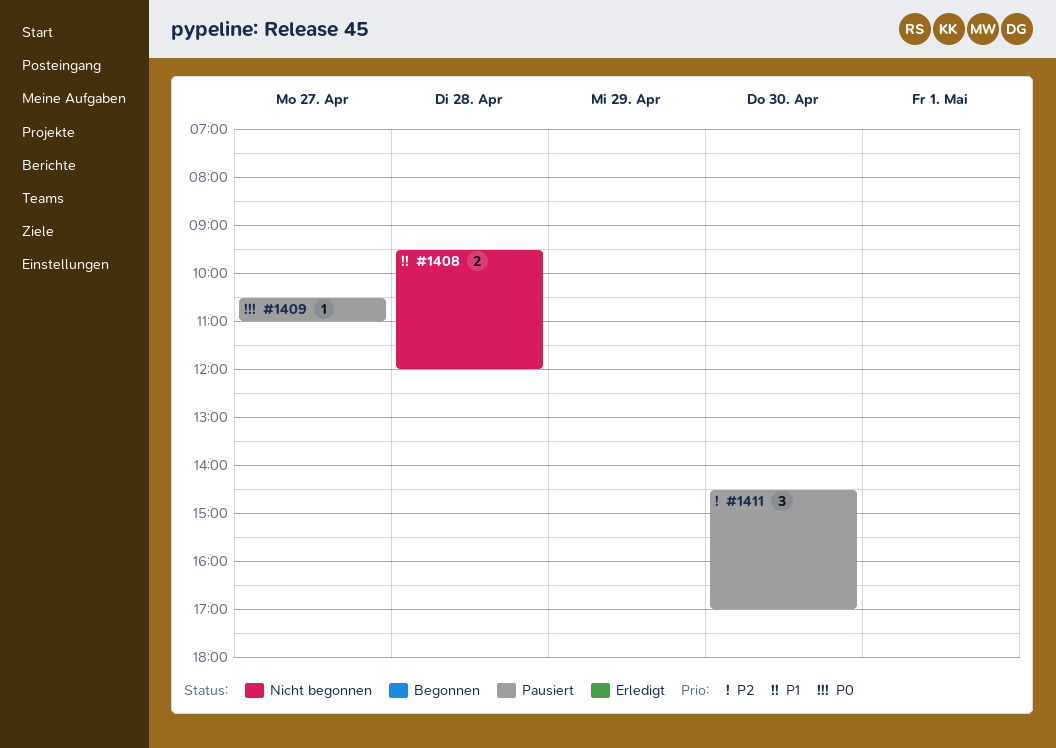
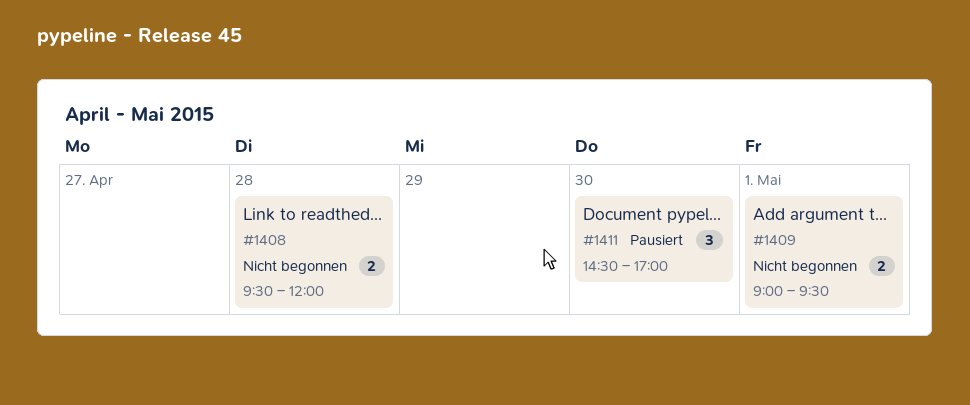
#1409, status: Pausiert -> Nicht begonnen
#1409, estimate: 1 -> 2
#1409, day: Apr 27 -> May 1
#1409, begins: 10:30 -> 09:00
#1409, ends: 11:00 -> 09:30

